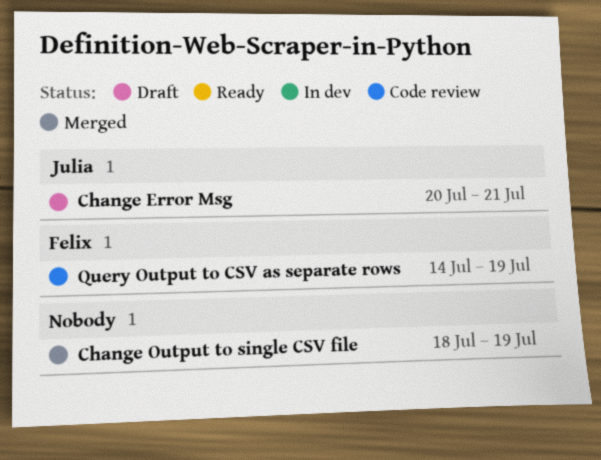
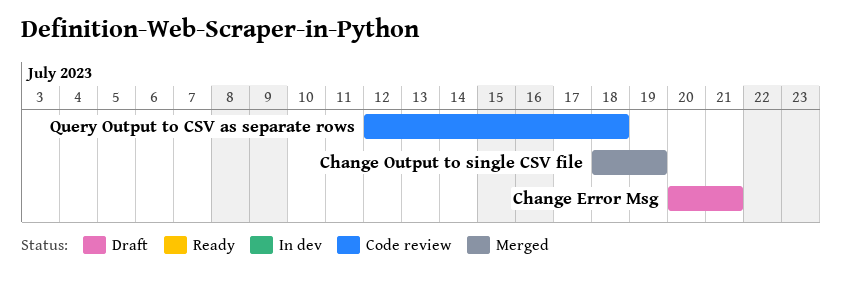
Query Output to CSV as separate rows, start: Jul 14 -> Jul 12
Query Output to CSV as separate rows, due: Jul 19 -> Jul 18

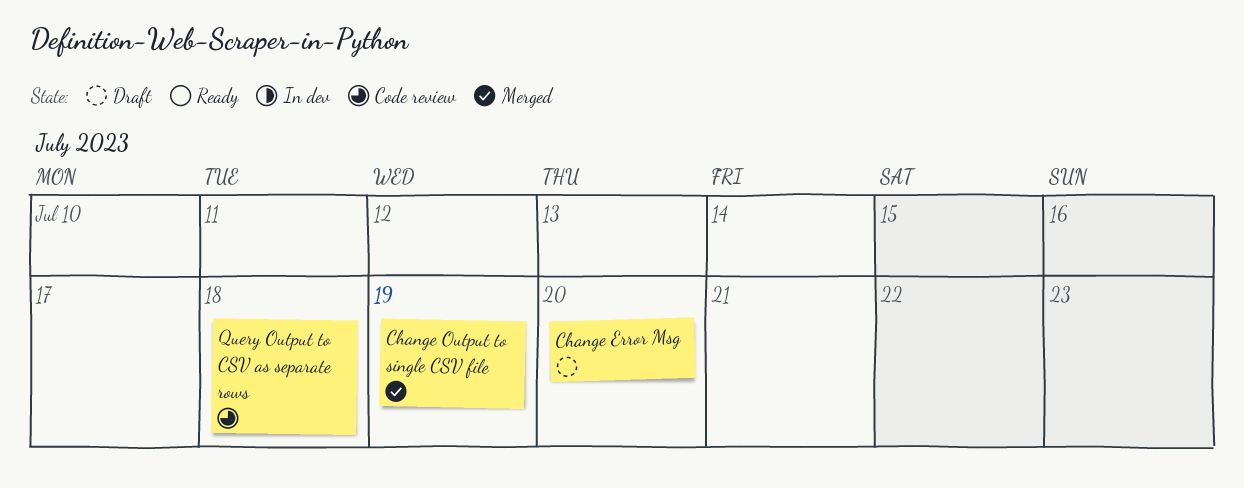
Change Error Msg, due: Jul 21 -> Jul 20

